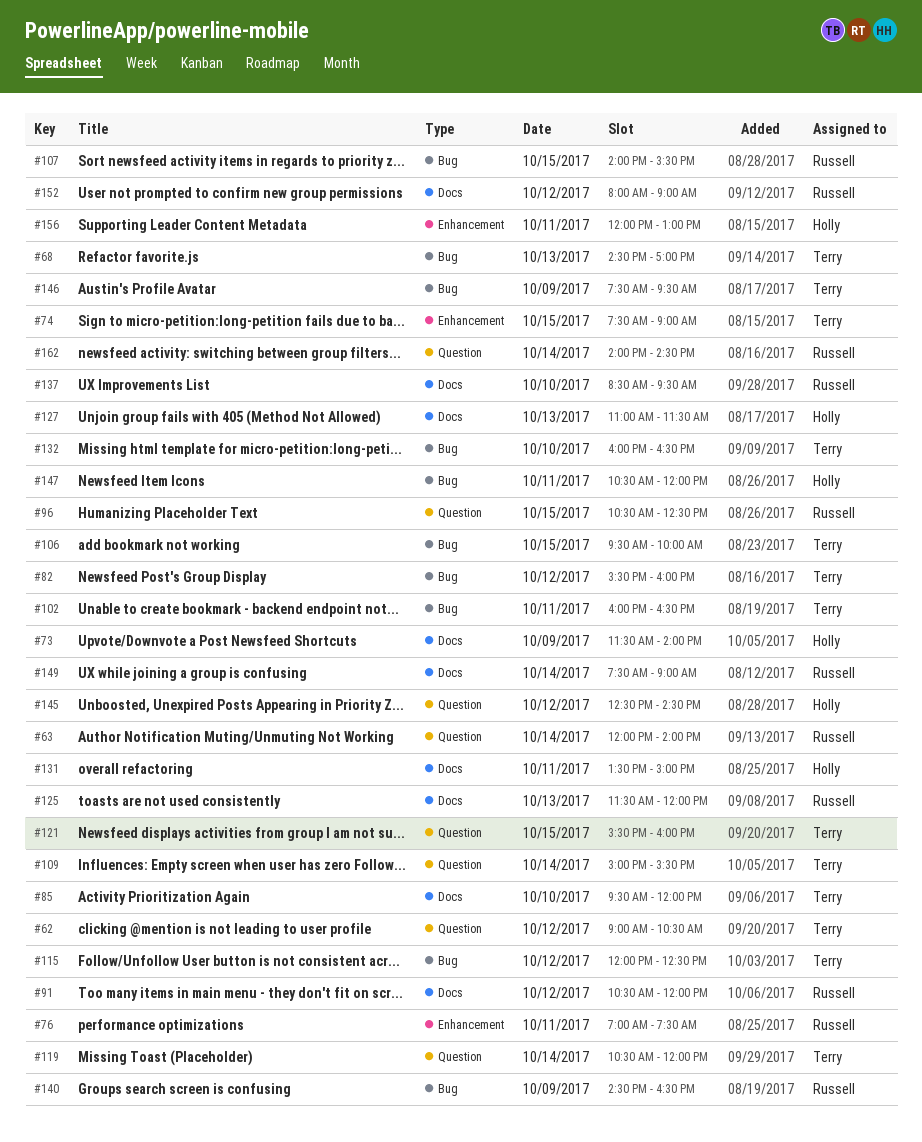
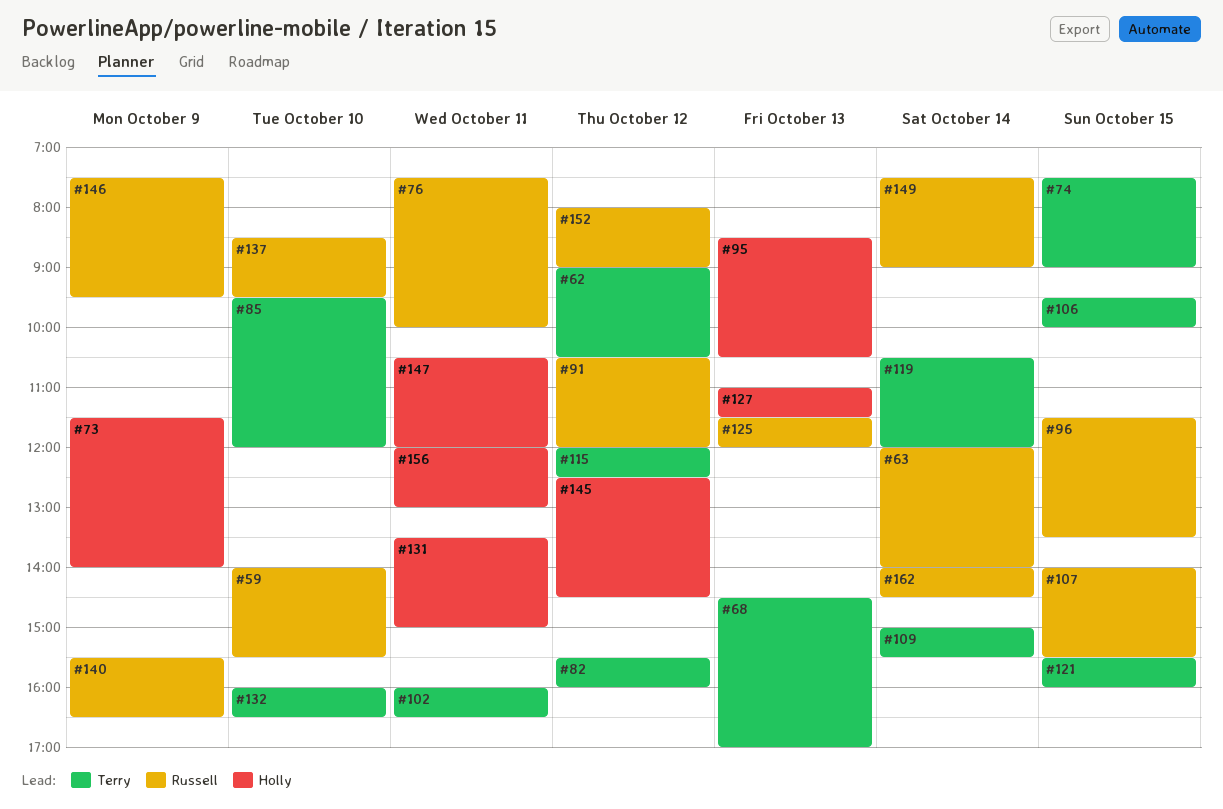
#59: none -> present
#76, begins: 07:00 -> 07:30
#76, ends: 07:30 -> 10:00
#95: none -> present
#96, begins: 10:30 -> 11:30
#96, ends: 12:30 -> 13:30
#140, begins: 14:30 -> 15:30
#146, owner: Terry -> Russell

